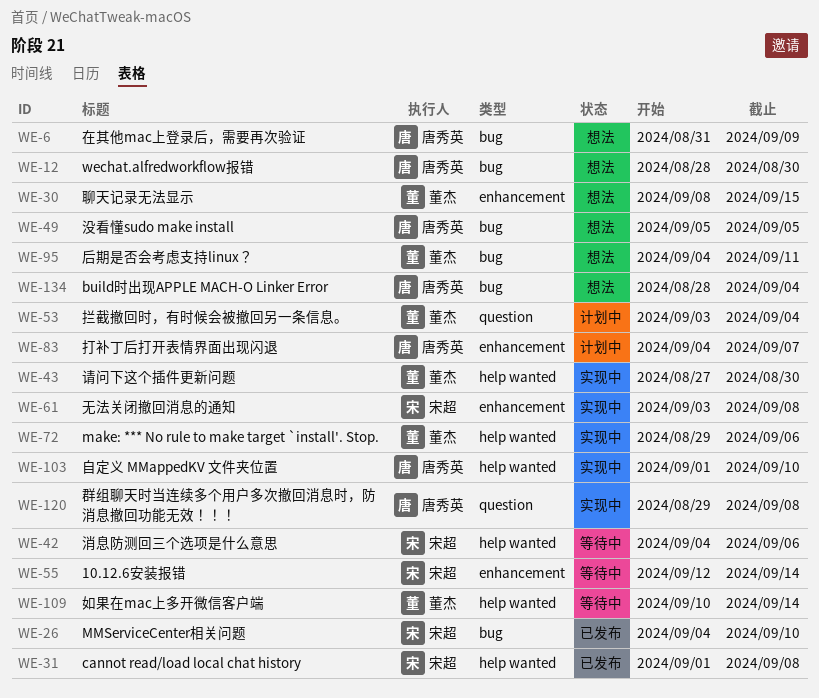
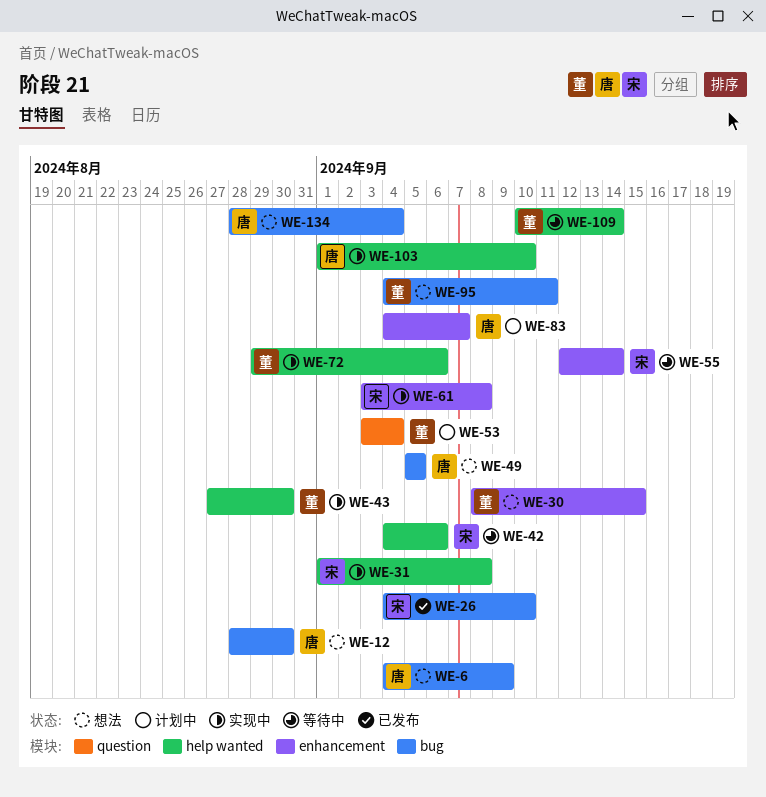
WE-6, start: Aug 31 -> Sep 4
WE-31, status: 已发布 -> 实现中
WE-120: present -> none

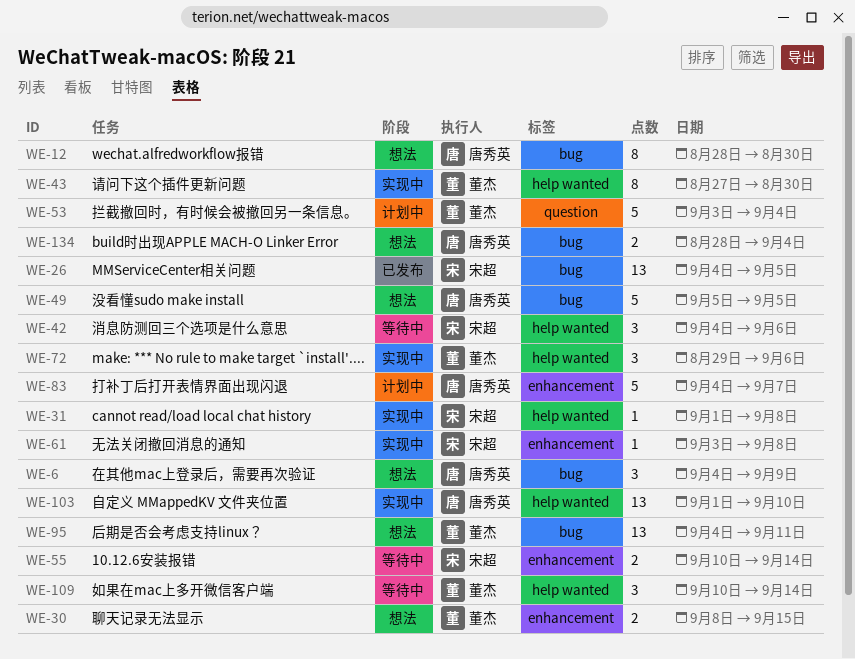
WE-26, due: Sep 10 -> Sep 5
WE-55, start: Sep 12 -> Sep 10

